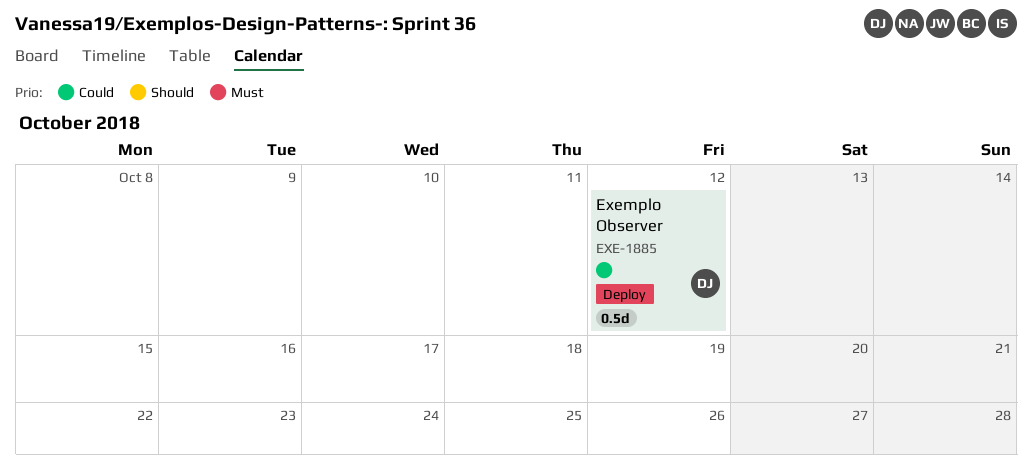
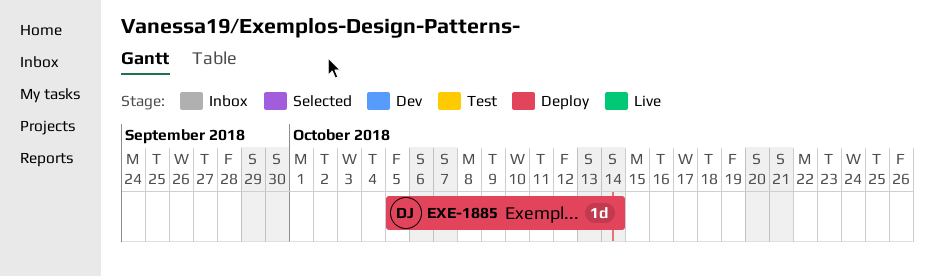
EXE-1885, estimate: 0.5d -> 1d
EXE-1885, due: Oct 12 -> Oct 14

